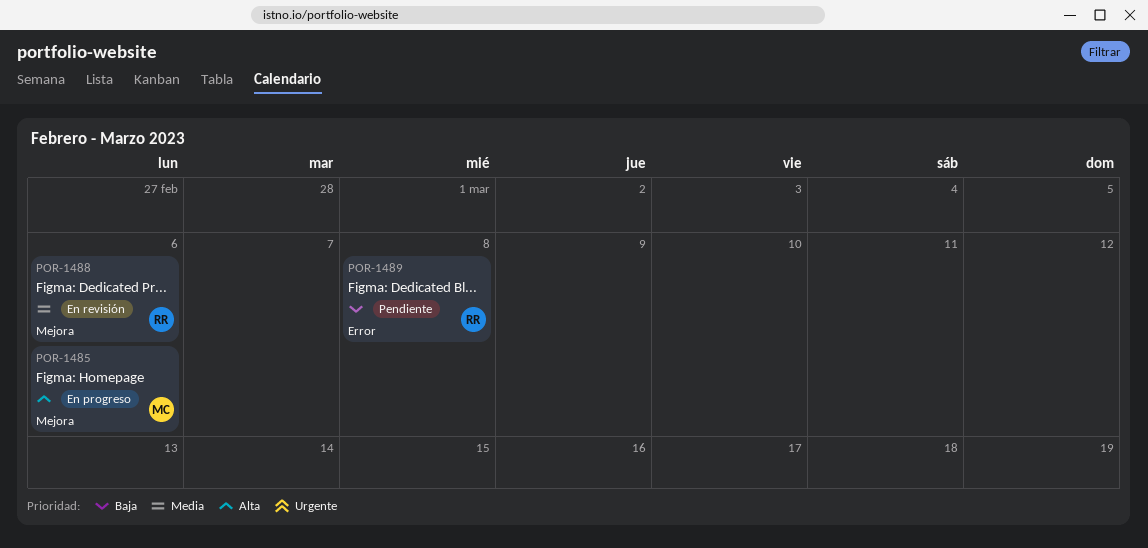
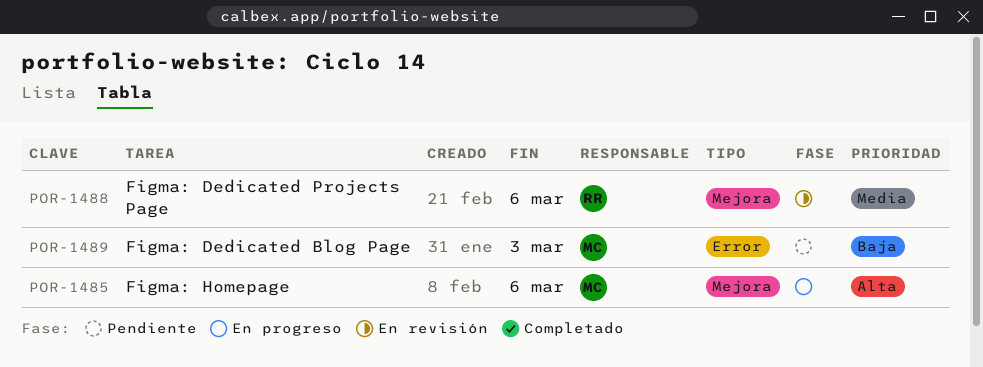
POR-1489, owner: RR -> MC
POR-1489, due: Mar 8 -> Mar 3

